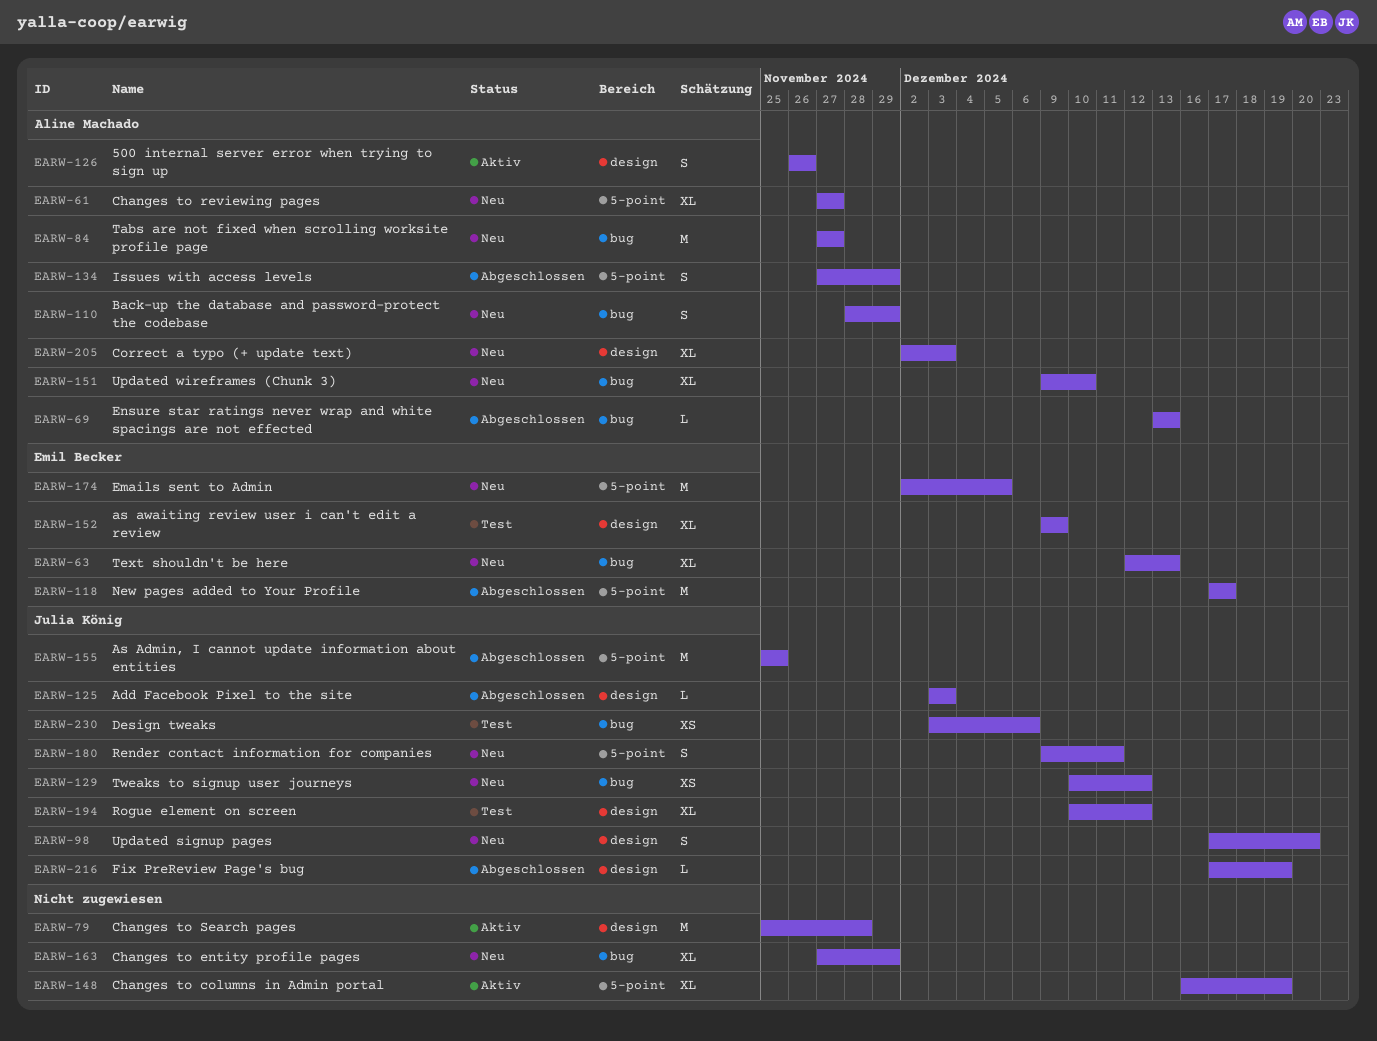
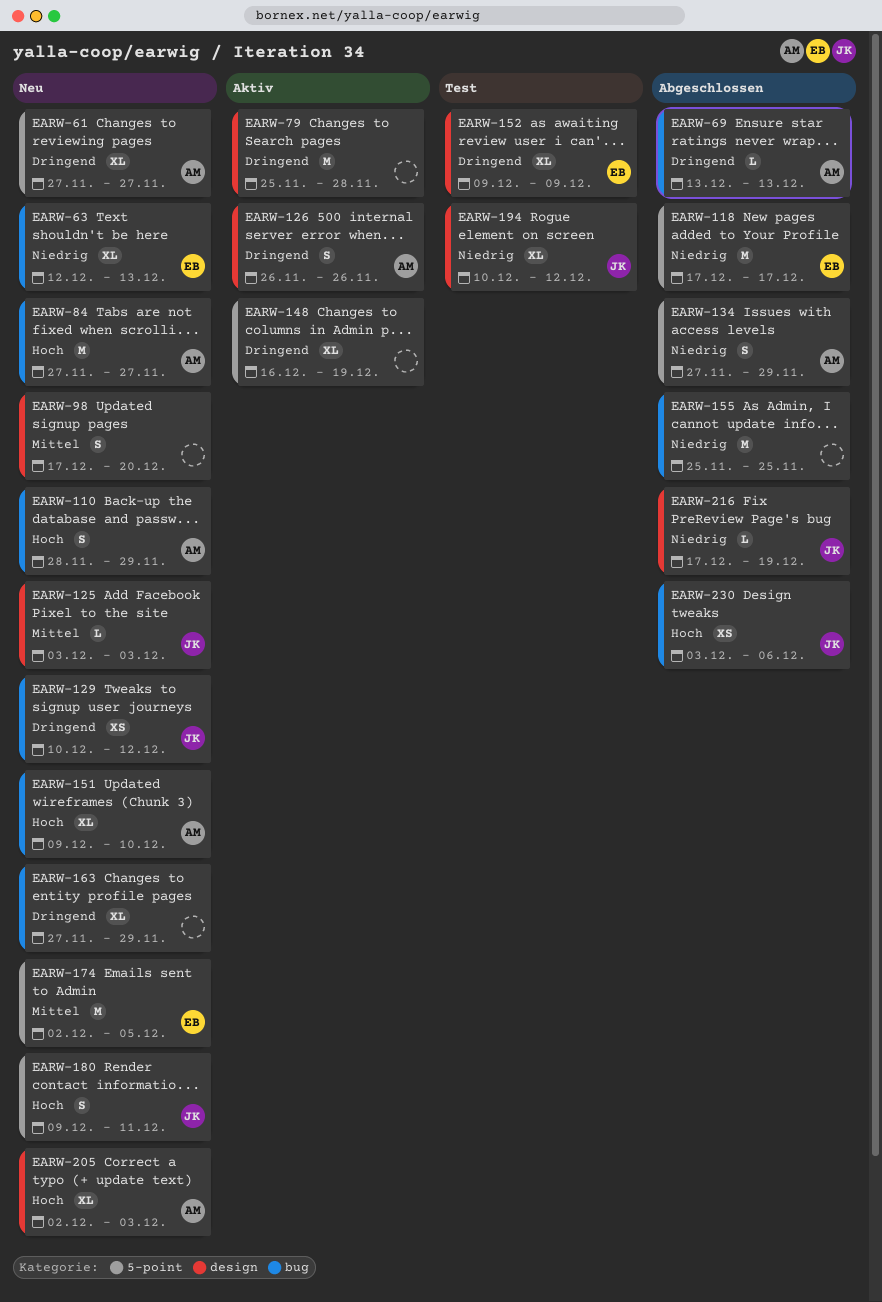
EARW-98, owner: Julia König -> none
EARW-125, status: Abgeschlossen -> Neu
EARW-155, owner: Julia König -> none
EARW-155, label: 5-point -> bug
EARW-230, status: Test -> Abgeschlossen

